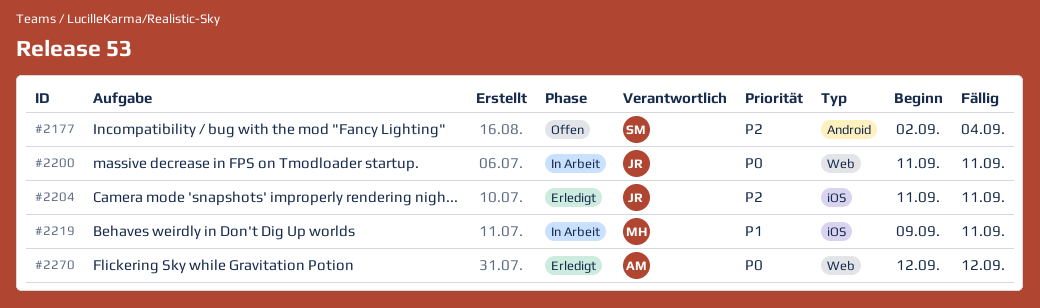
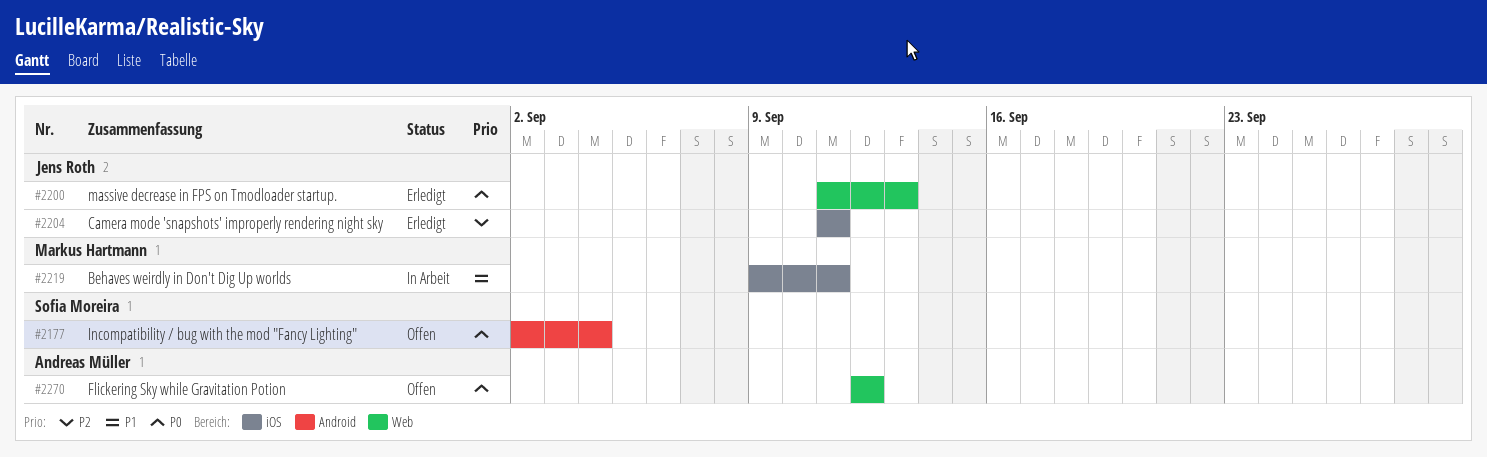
#2177, priority: P2 -> P0
#2200, status: In Arbeit -> Erledigt
#2200, due: Sep 11 -> Sep 13
#2270, status: Erledigt -> Offen

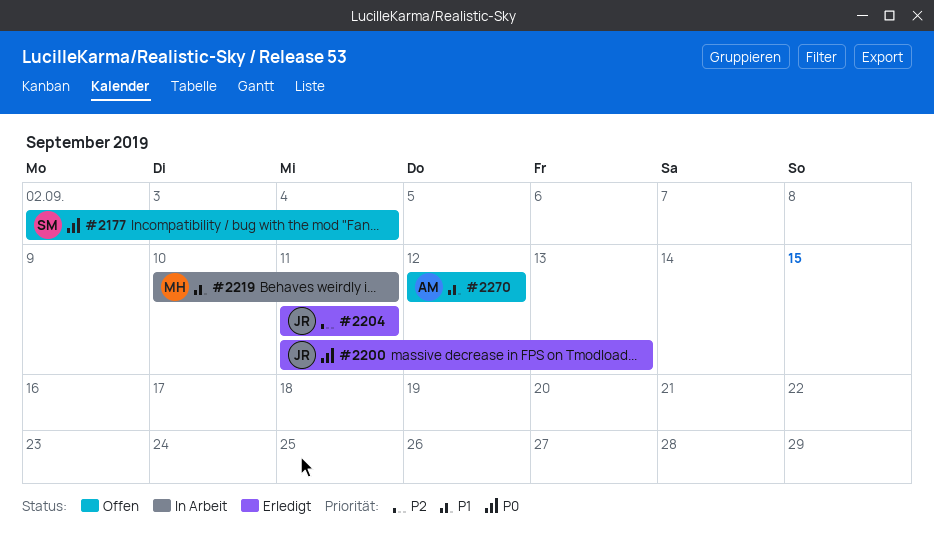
#2219, start: Sep 9 -> Sep 10
#2270, priority: P0 -> P1

